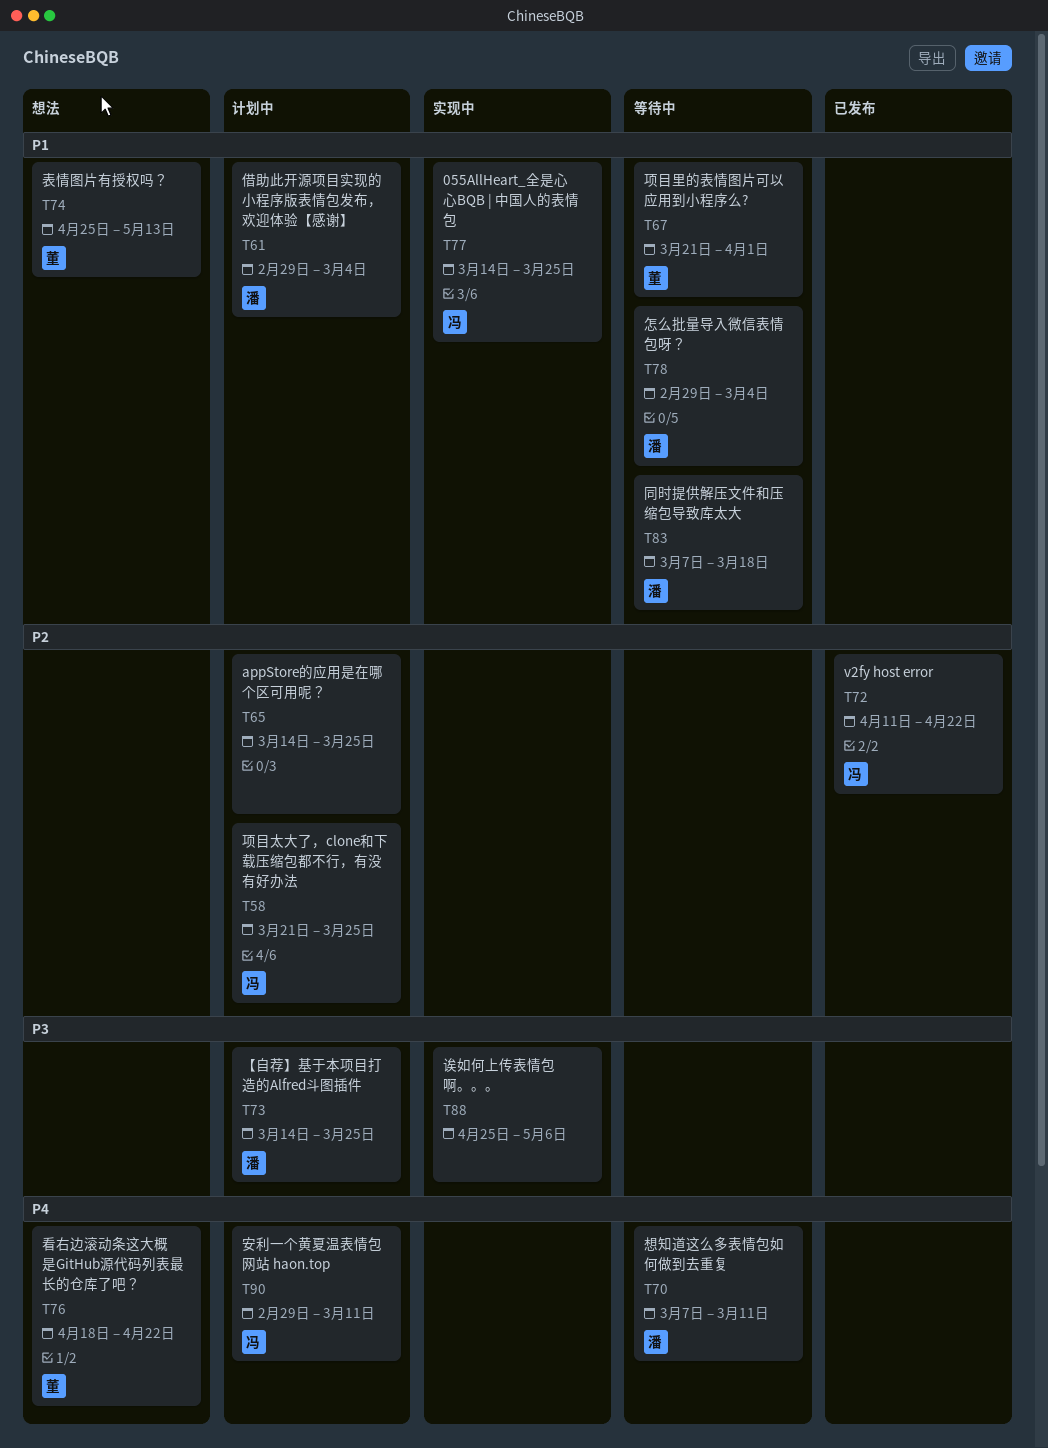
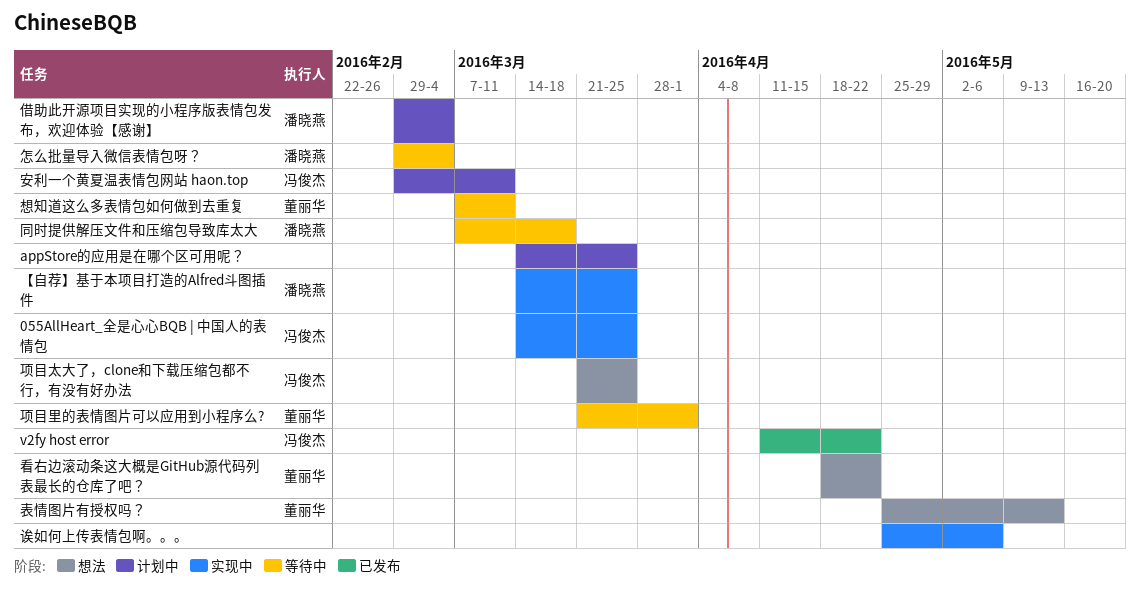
【自荐】基于本项目打造的Alfred斗图插件, status: 计划中 -> 实现中
想知道这么多表情包如何做到去重复, owner: 潘晓燕 -> 董丽华
项目太大了，clone和下载压缩包都不行，有没有好办法, status: 计划中 -> 想法

